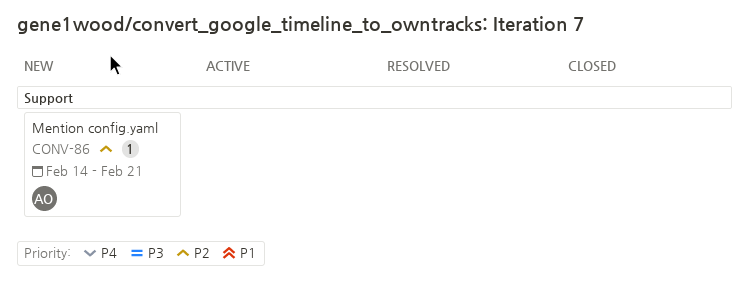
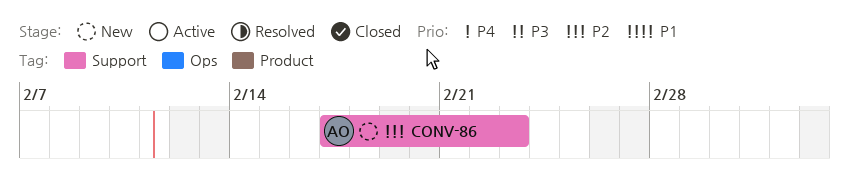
CONV-86, start: Feb 14 -> Feb 17
CONV-86, due: Feb 21 -> Feb 23

